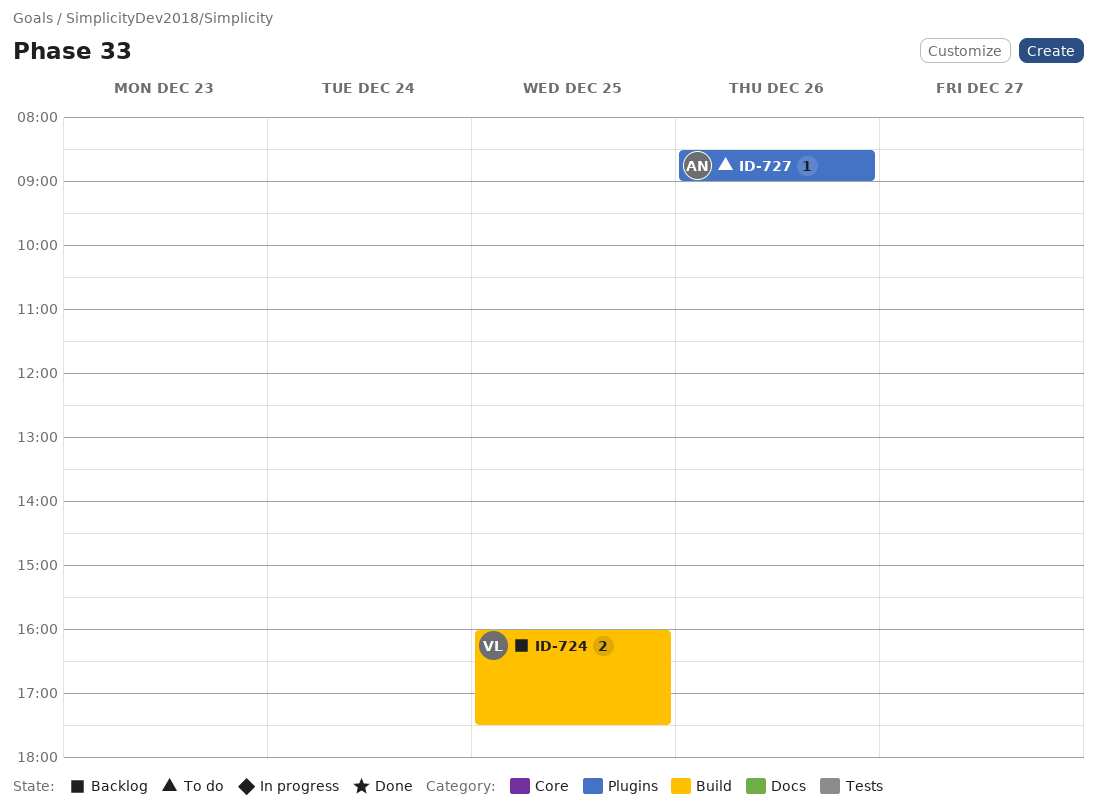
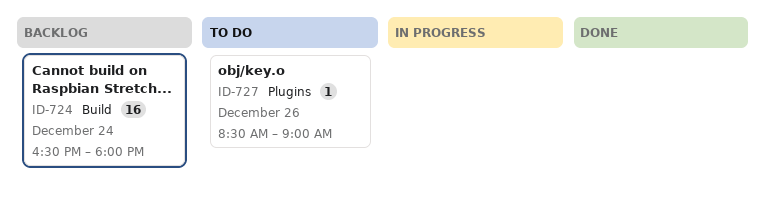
ID-724, estimate: 2 -> 16
ID-724, day: Dec 25 -> Dec 24
ID-724, begins: 16:00 -> 16:30
ID-724, ends: 17:30 -> 18:00

